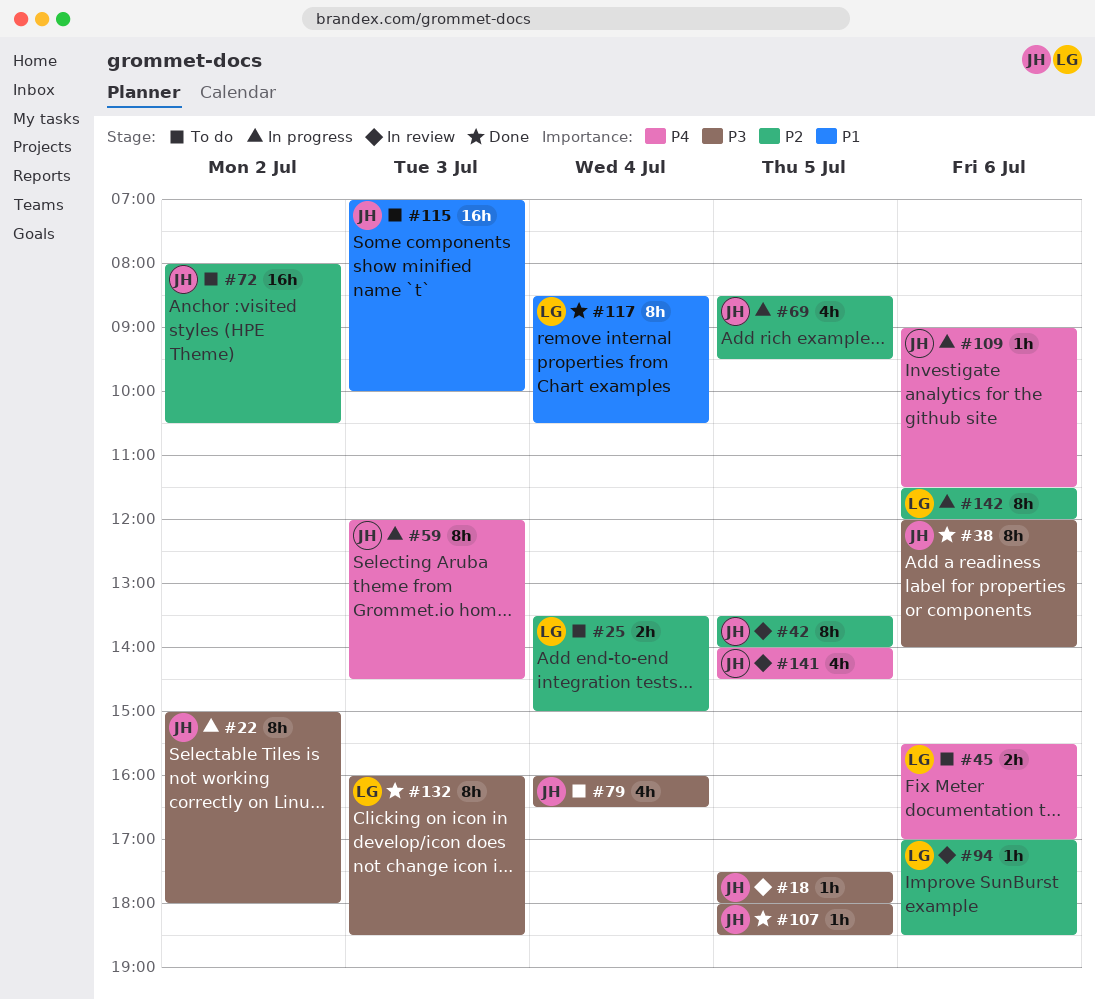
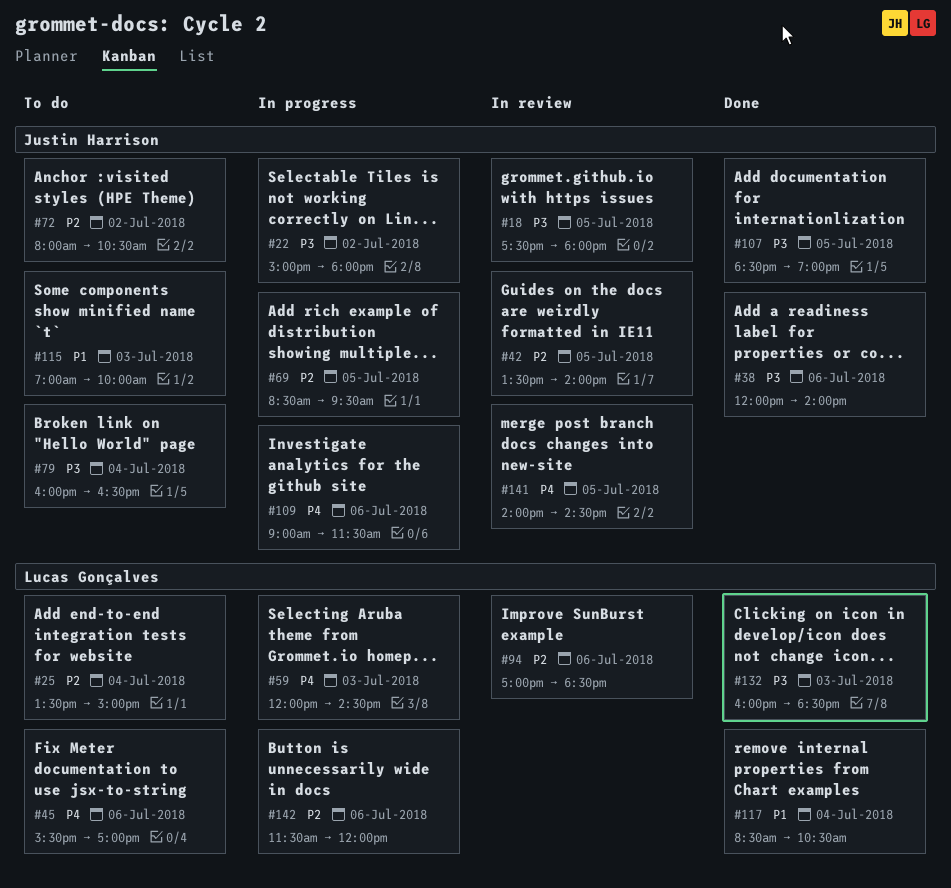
#59, owner: Justin Harrison -> Lucas Gonçalves
#107, begins: 18:00 -> 18:30
#107, ends: 18:30 -> 19:00

